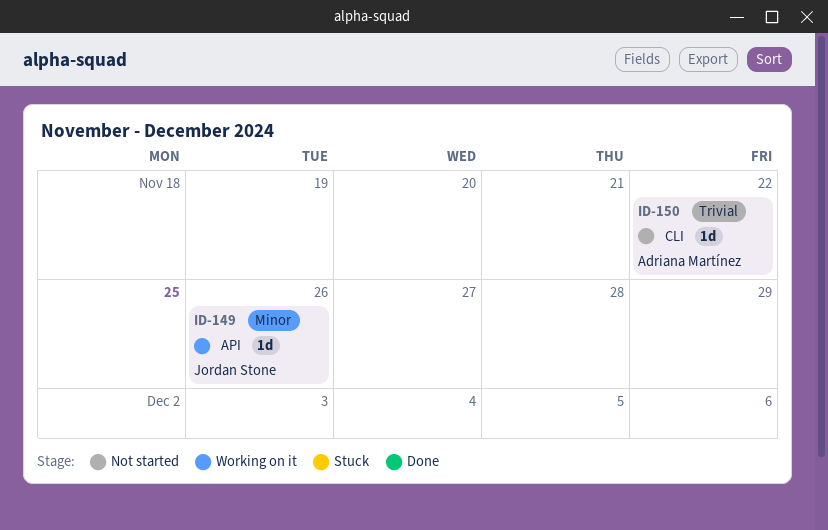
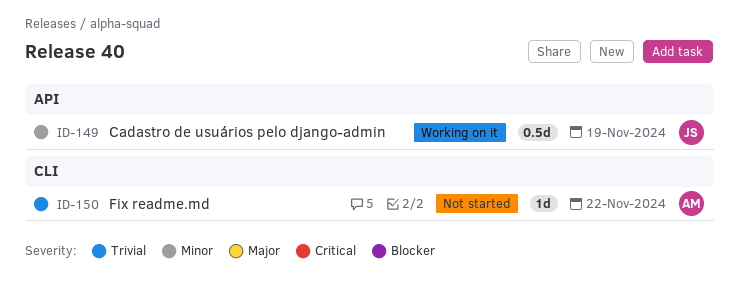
ID-149, estimate: 1d -> 0.5d
ID-149, due: Nov 26 -> Nov 19

